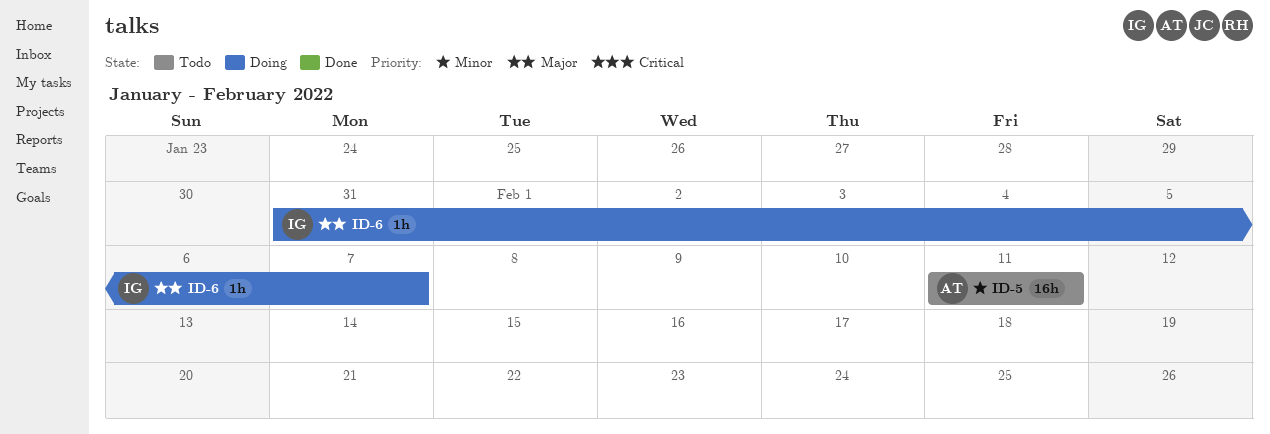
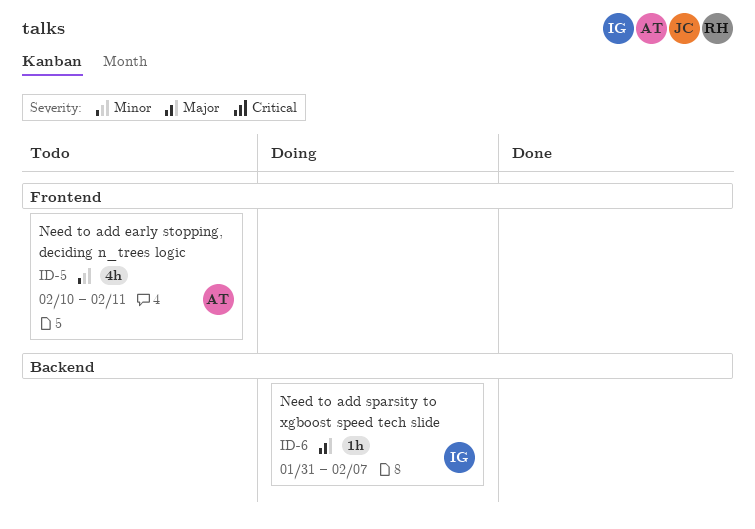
ID-5, estimate: 16h -> 4h
ID-5, start: Feb 11 -> Feb 10

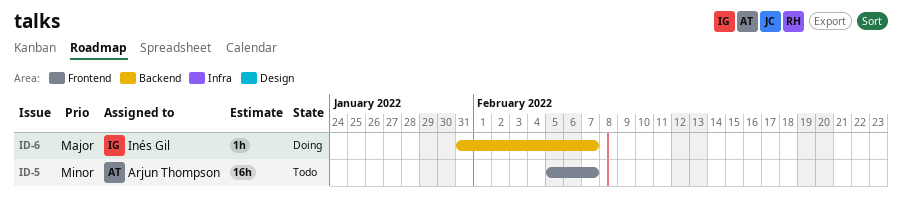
ID-5, estimate: 4h -> 16h
ID-5, start: Feb 10 -> Feb 5
ID-5, due: Feb 11 -> Feb 7

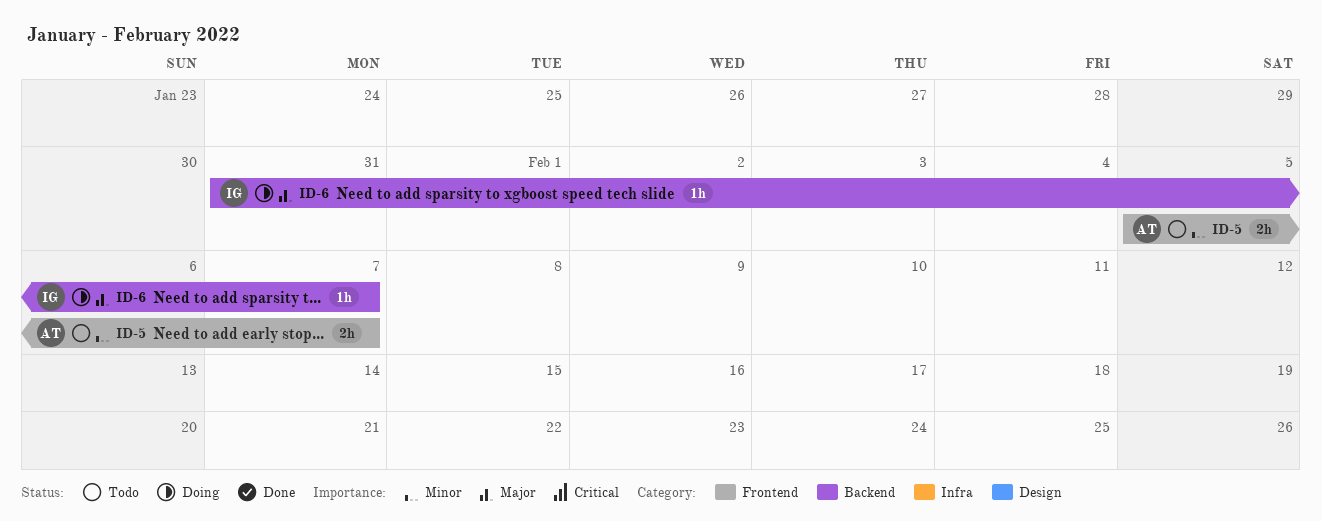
ID-5, estimate: 16h -> 2h

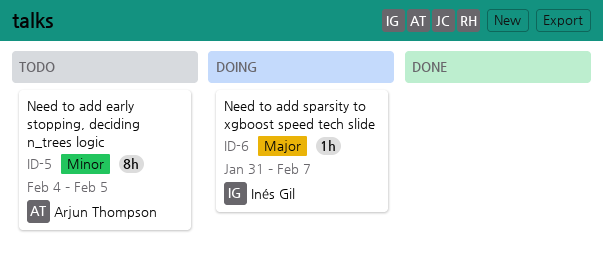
ID-5, estimate: 2h -> 8h
ID-5, start: Feb 5 -> Feb 4
ID-5, due: Feb 7 -> Feb 5

